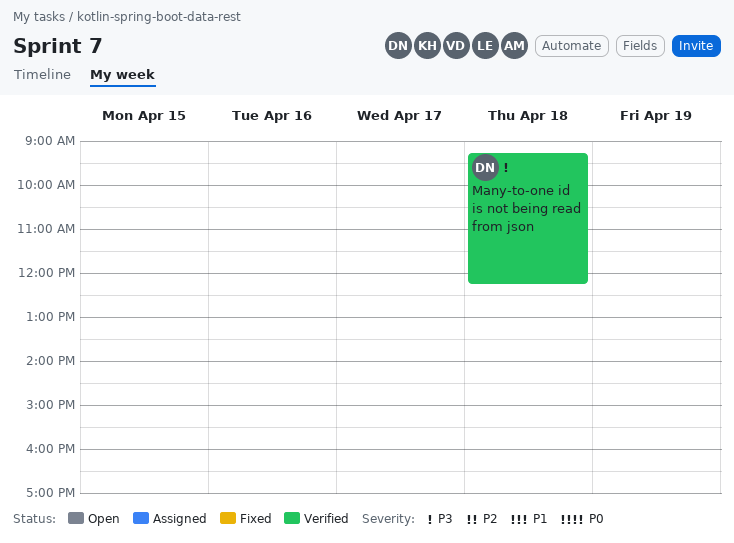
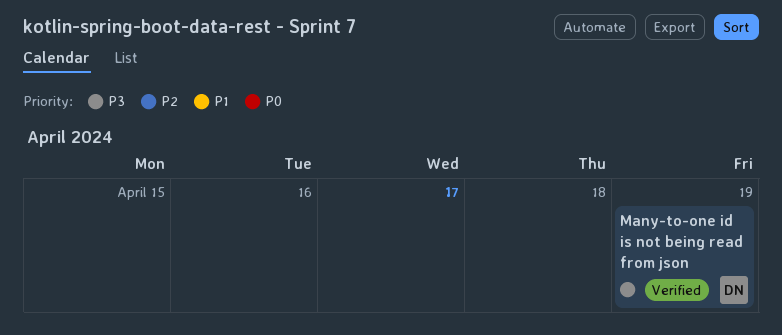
Many-to-one id is not being read from json, day: Apr 18 -> Apr 19

